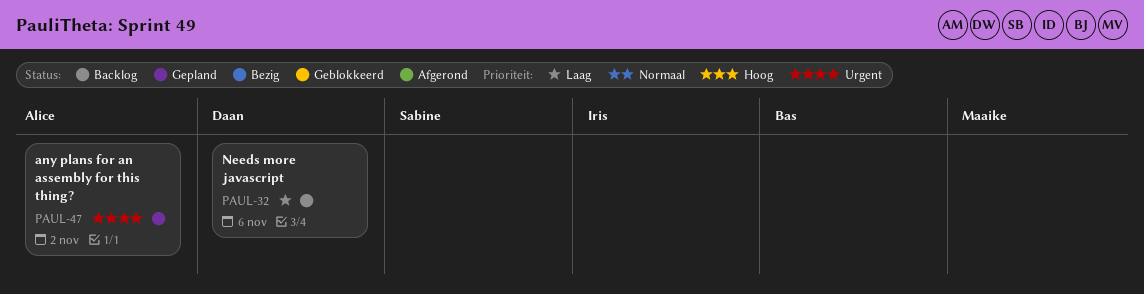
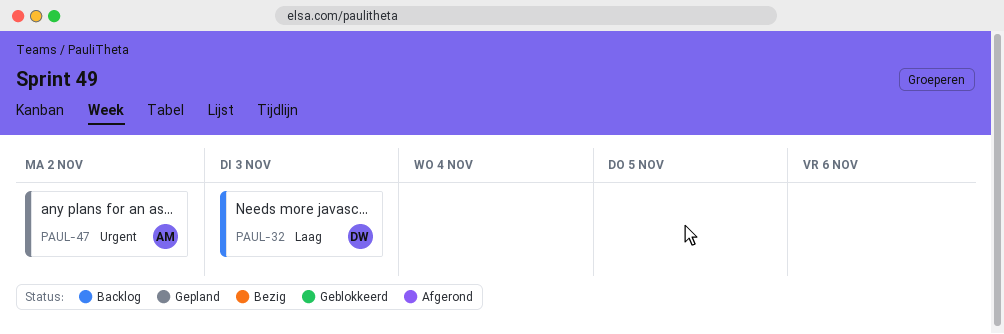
PAUL-32, due: Nov 6 -> Nov 3

